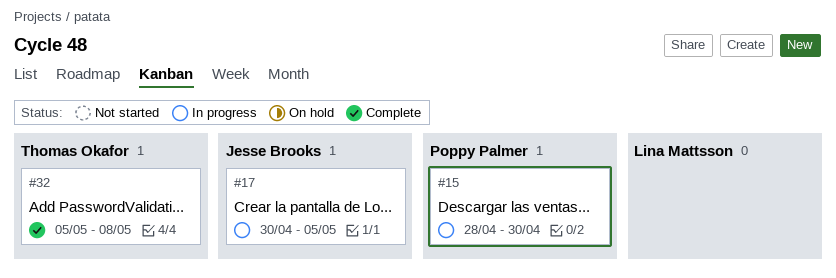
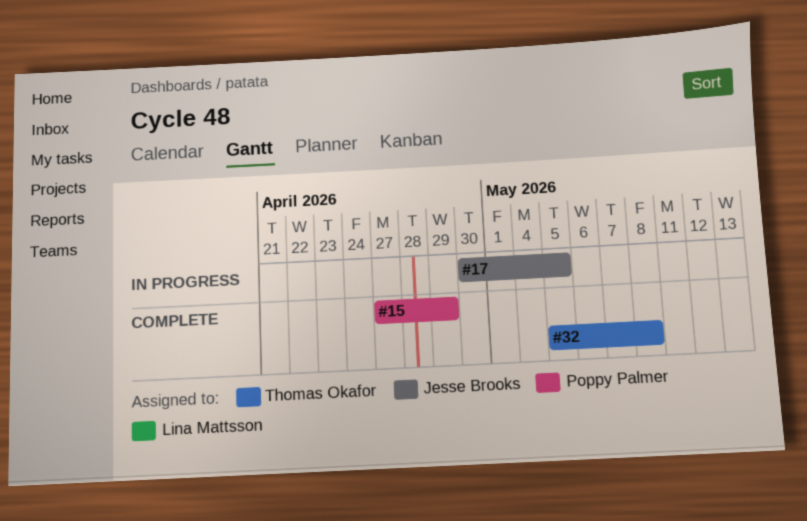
#15, status: In progress -> Complete
#15, start: Apr 28 -> Apr 27
#15, due: Apr 30 -> Apr 29

